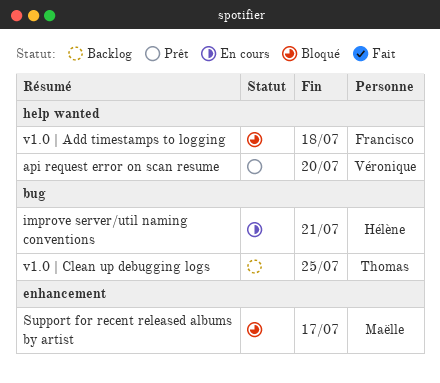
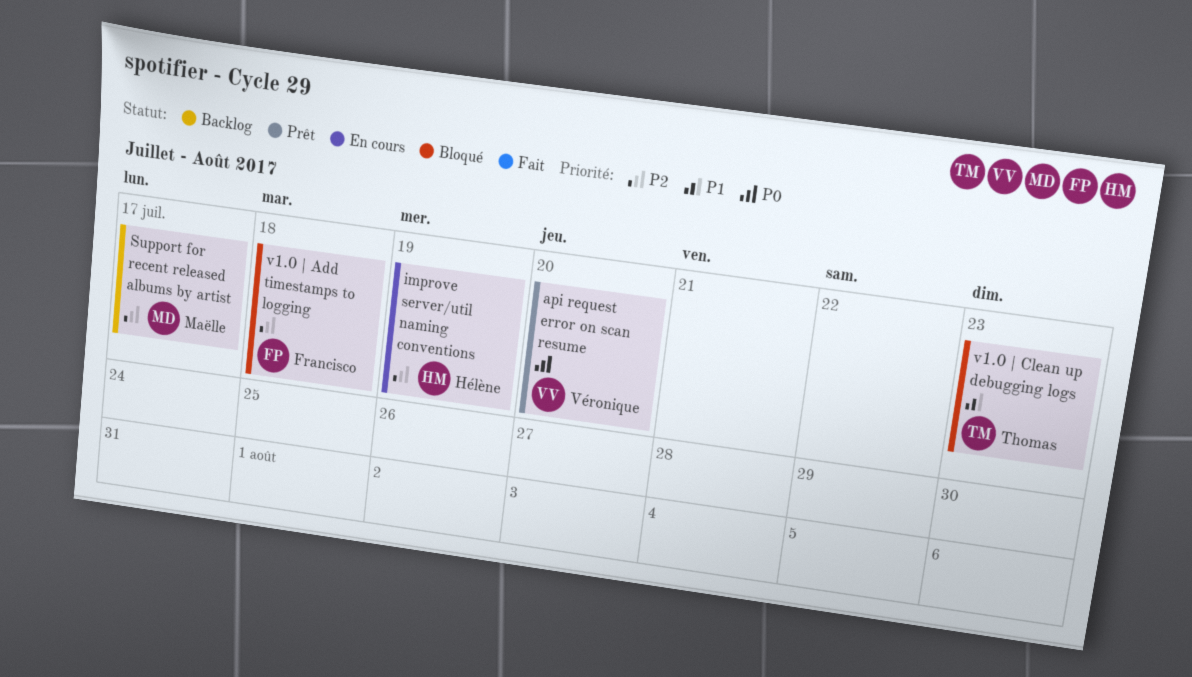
improve server/util naming conventions, due: Jul 21 -> Jul 19
Support for recent released albums by artist, status: Bloqué -> Backlog
v1.0 | Clean up debugging logs, status: Backlog -> Bloqué
v1.0 | Clean up debugging logs, due: Jul 25 -> Jul 23

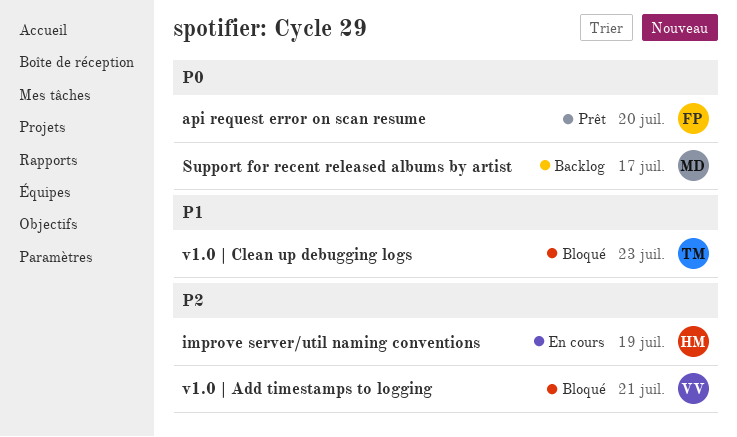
api request error on scan resume, owner: Véronique -> Francisco
Support for recent released albums by artist, priority: P2 -> P0
v1.0 | Add timestamps to logging, owner: Francisco -> Véronique
v1.0 | Add timestamps to logging, due: Jul 18 -> Jul 21

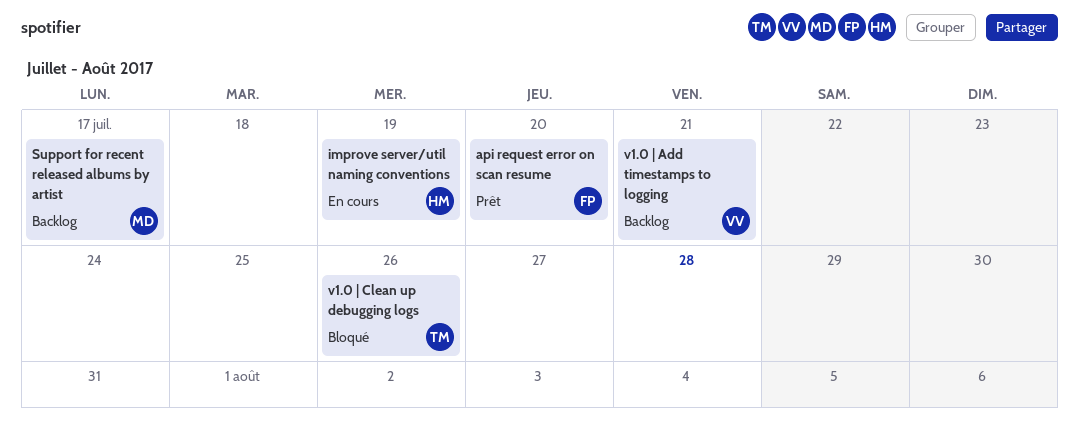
v1.0 | Add timestamps to logging, status: Bloqué -> Backlog
v1.0 | Clean up debugging logs, due: Jul 23 -> Jul 26

